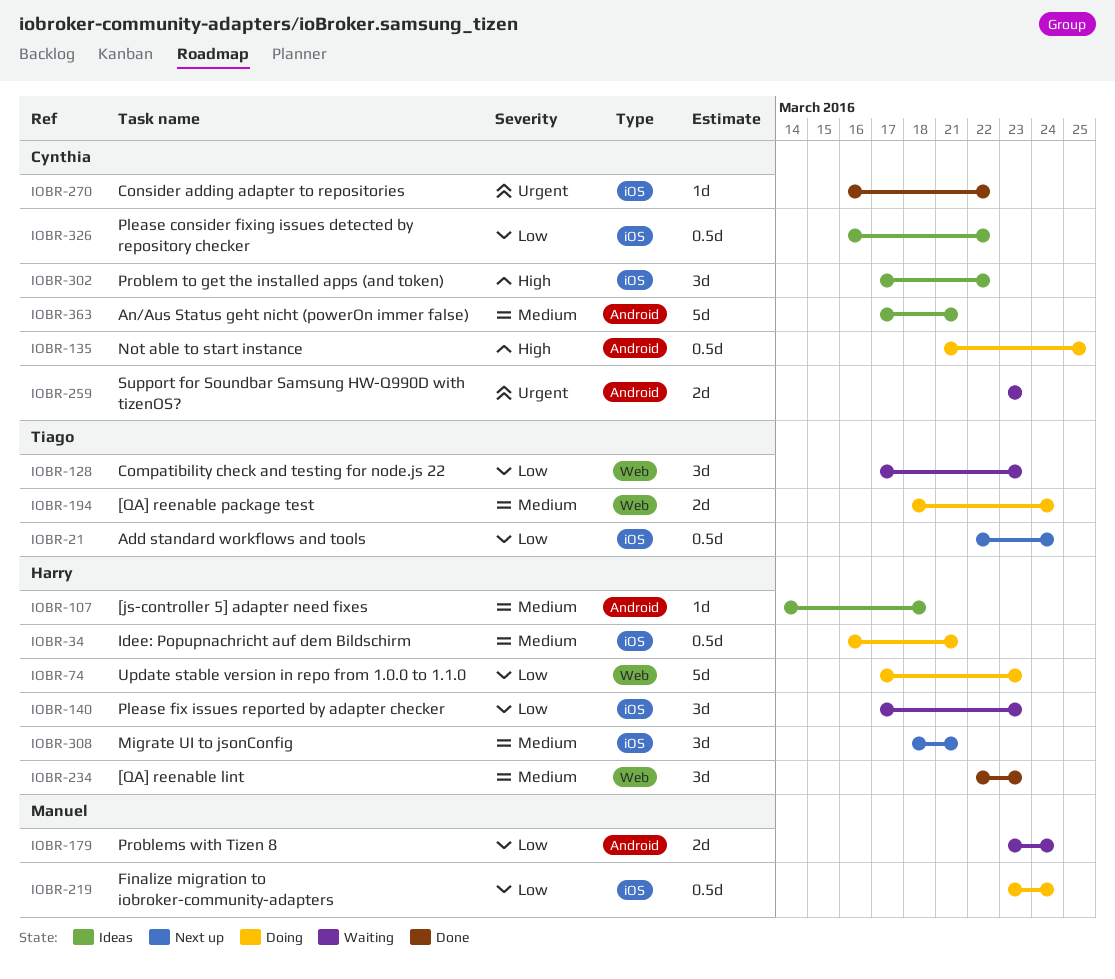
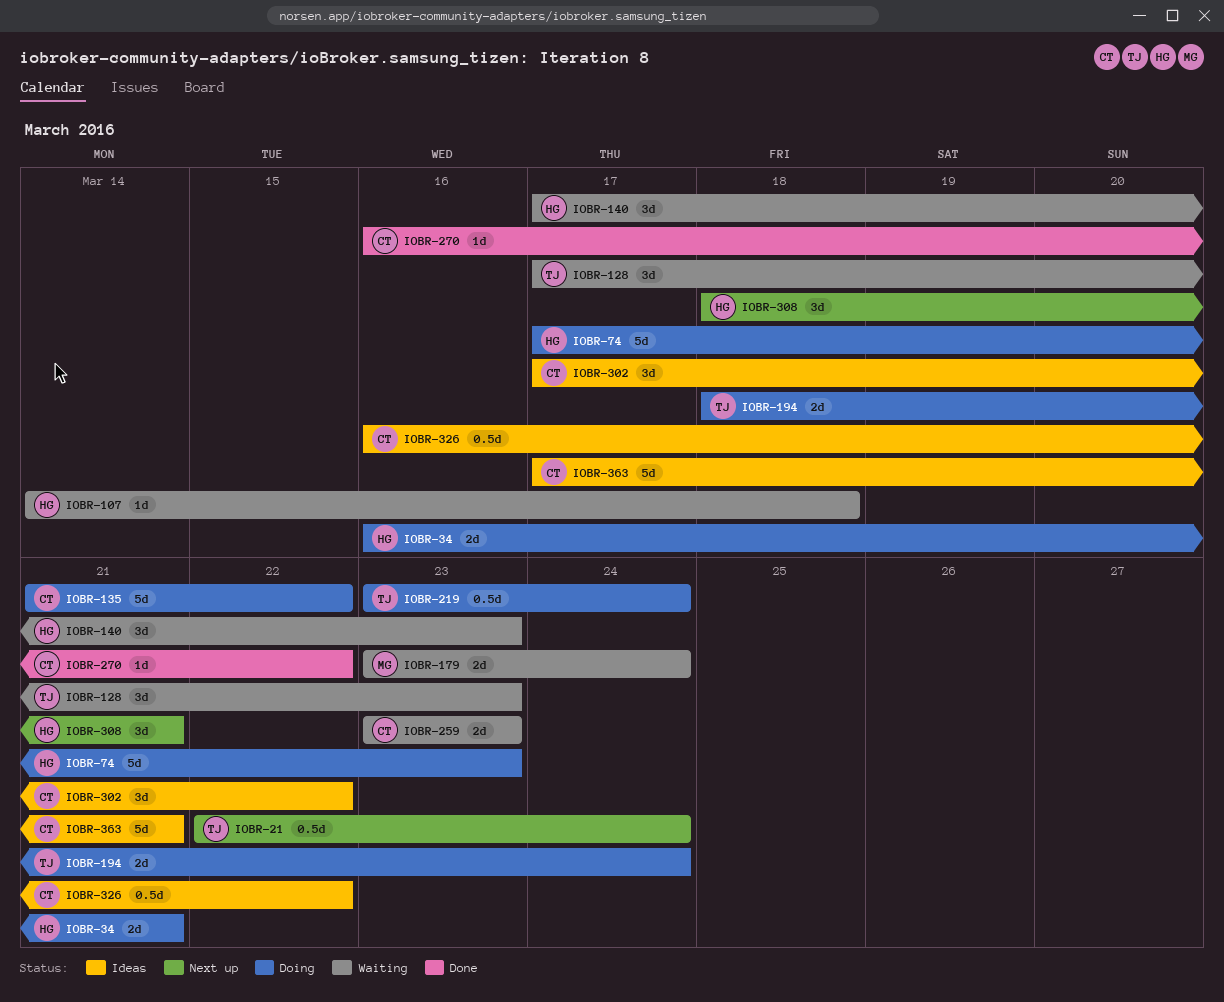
IOBR-34, estimate: 0.5d -> 2d
IOBR-107, status: Ideas -> Waiting
IOBR-135, estimate: 0.5d -> 5d
IOBR-135, due: Mar 25 -> Mar 22
IOBR-219, owner: Manuel -> Tiago
IOBR-234: present -> none

